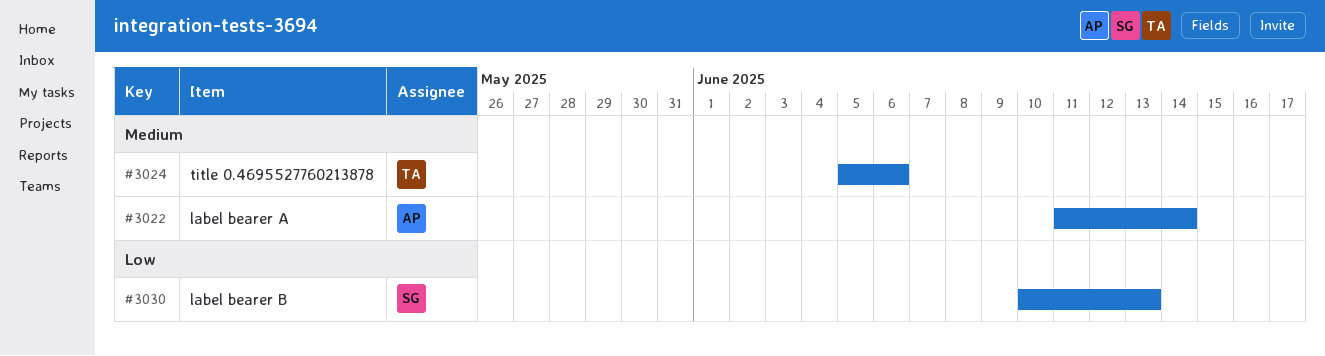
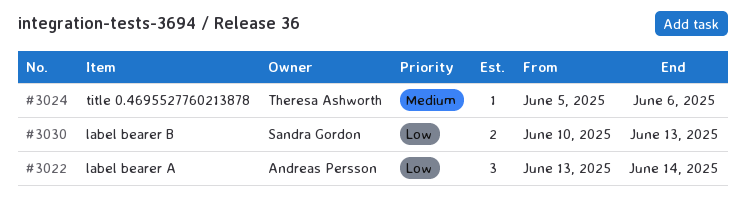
#3022, priority: Medium -> Low
#3022, start: Jun 11 -> Jun 13

